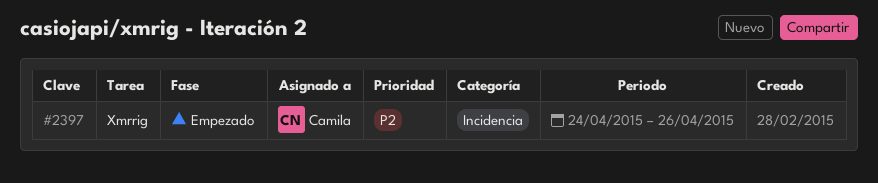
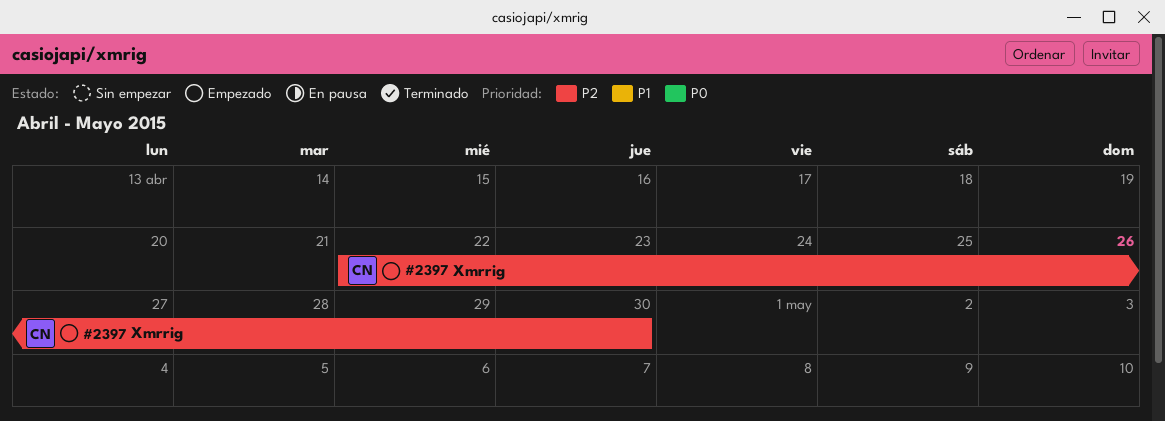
#2397, start: Apr 24 -> Apr 22
#2397, due: Apr 26 -> Apr 30

